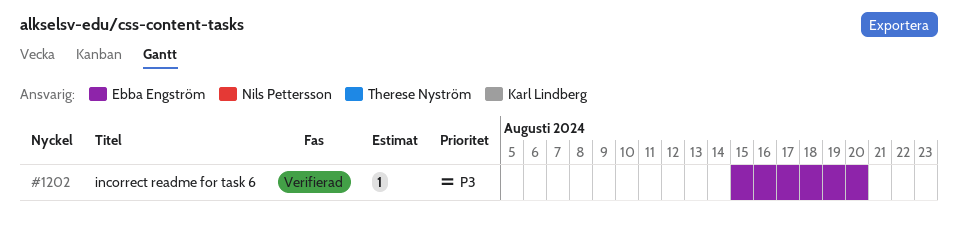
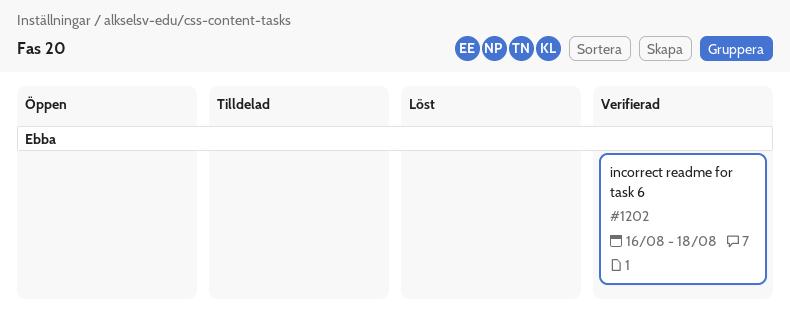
#1202, start: Aug 15 -> Aug 16
#1202, due: Aug 20 -> Aug 18

